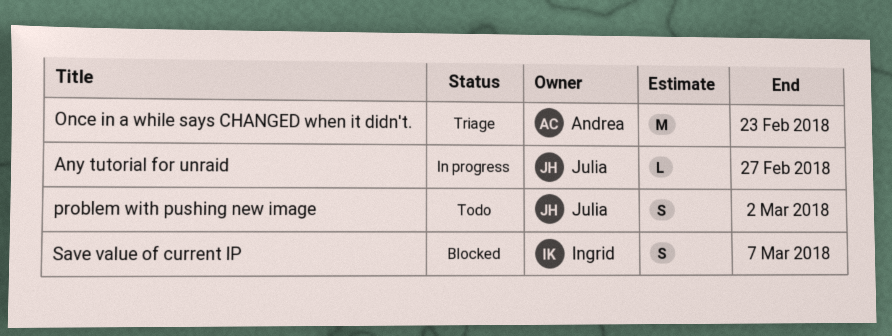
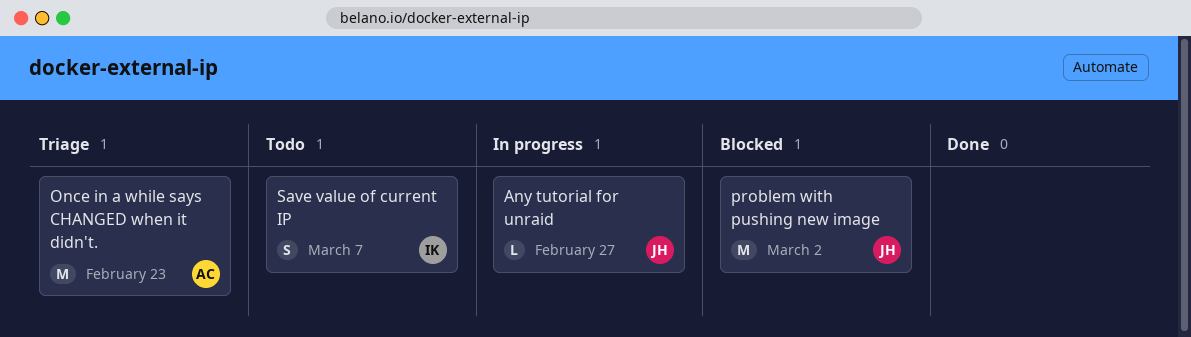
problem with pushing new image, status: Todo -> Blocked
problem with pushing new image, estimate: S -> M
Save value of current IP, status: Blocked -> Todo

